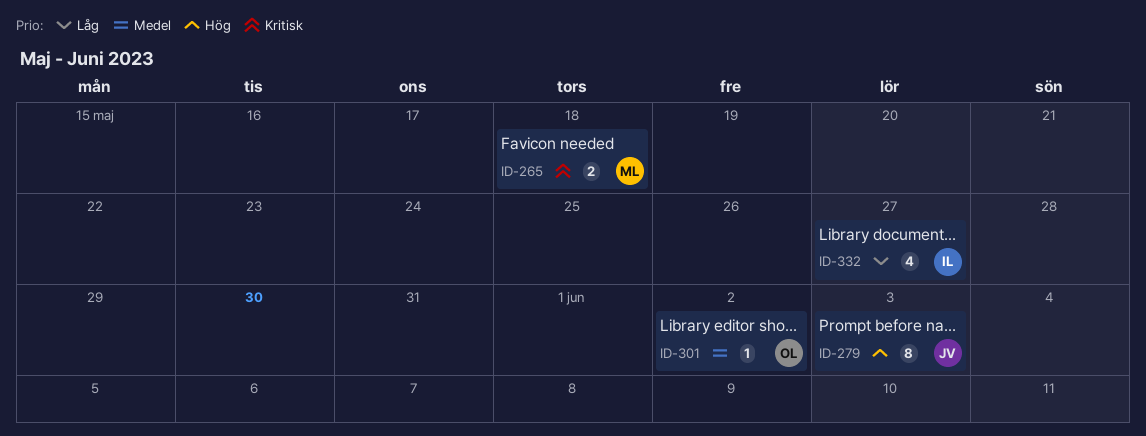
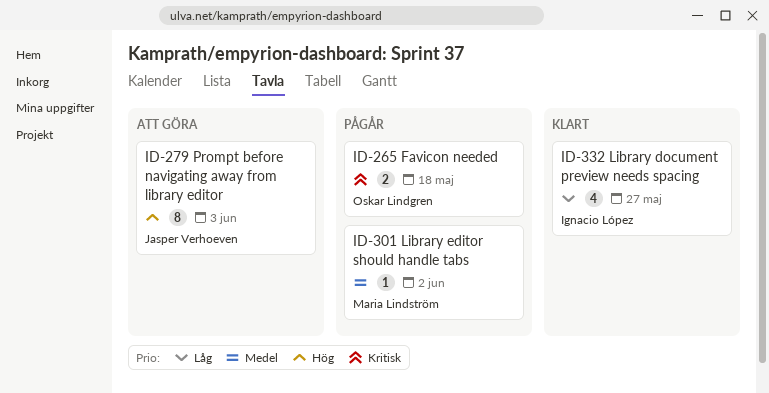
ID-265, owner: Maria Lindström -> Oskar Lindgren
ID-301, owner: Oskar Lindgren -> Maria Lindström

